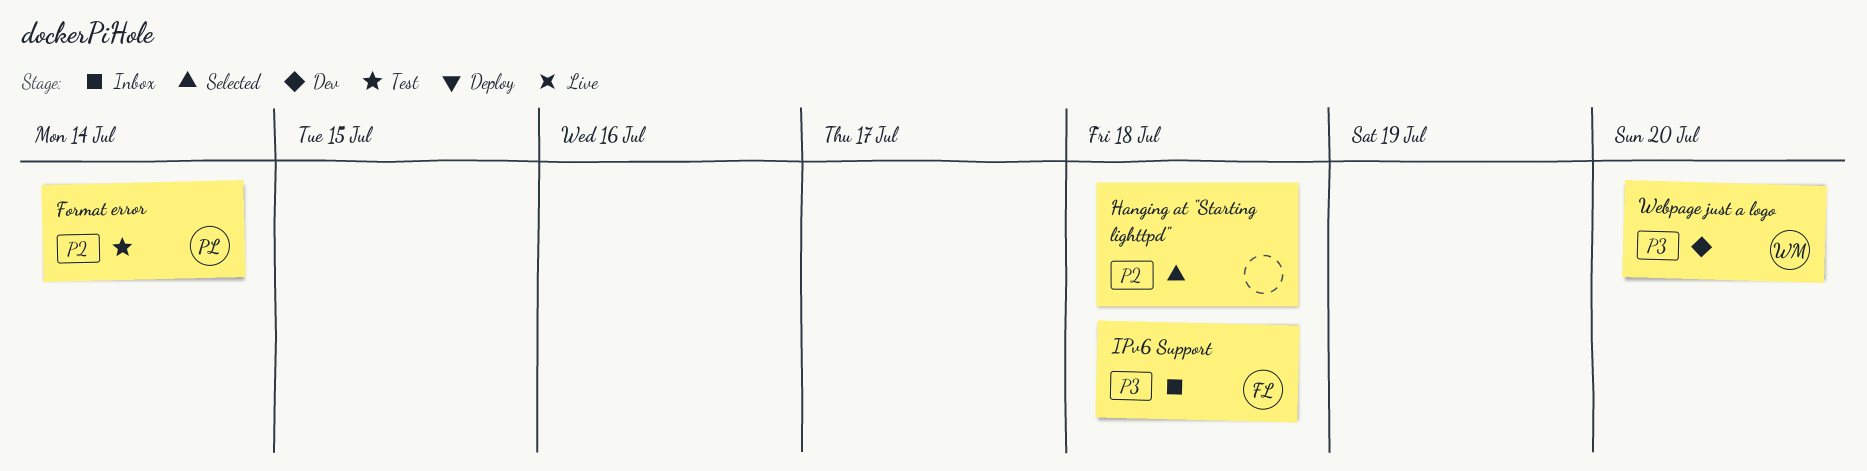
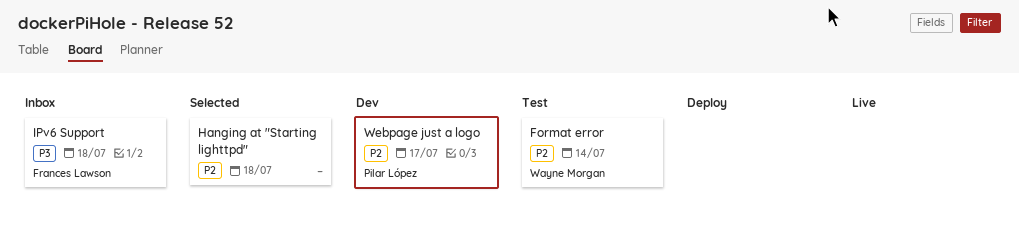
Format error, owner: Pilar López -> Wayne Morgan
Webpage just a logo, owner: Wayne Morgan -> Pilar López
Webpage just a logo, priority: P3 -> P2
Webpage just a logo, due: Jul 20 -> Jul 17

